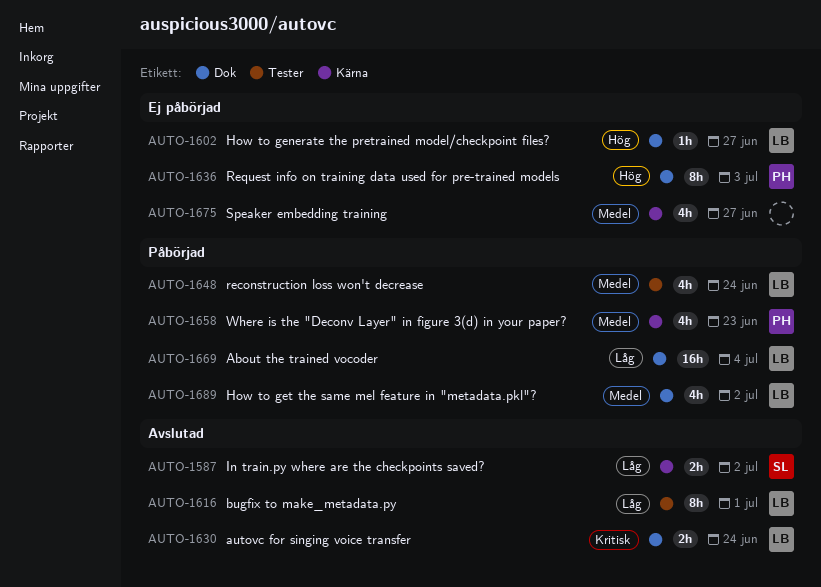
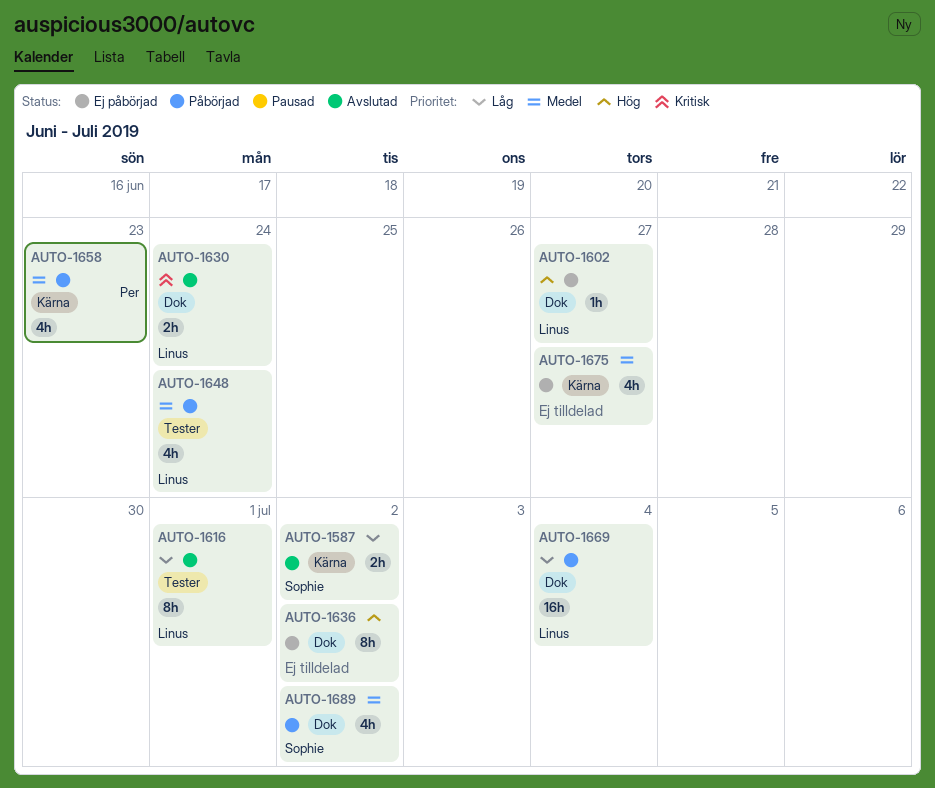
AUTO-1636, owner: Per -> none
AUTO-1636, due: Jul 3 -> Jul 2
AUTO-1689, owner: Linus -> Sophie

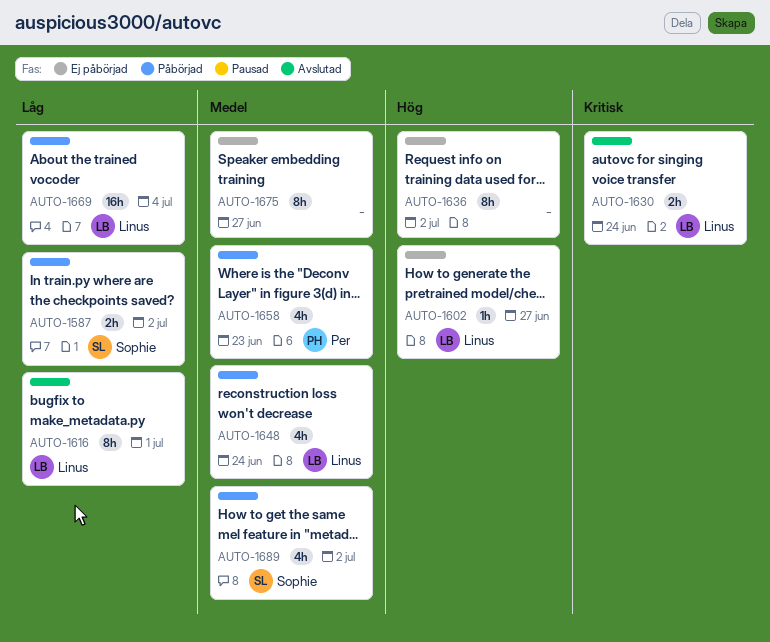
AUTO-1587, status: Avslutad -> Påbörjad
AUTO-1675, estimate: 4h -> 8h

